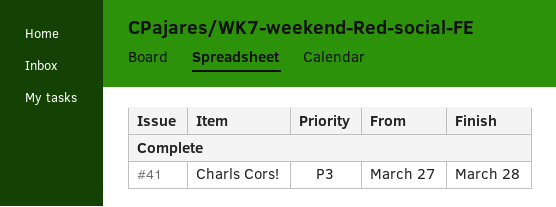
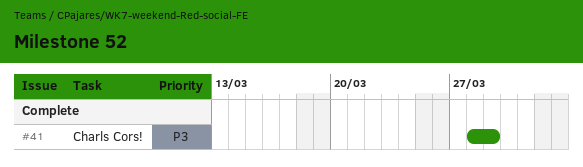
#41, start: Mar 27 -> Mar 28
#41, due: Mar 28 -> Mar 29

